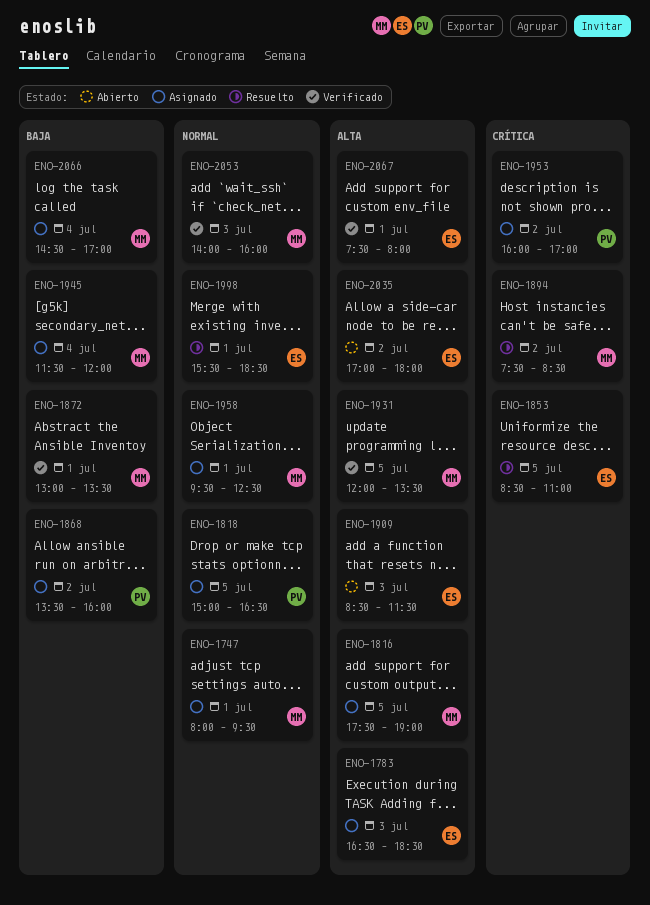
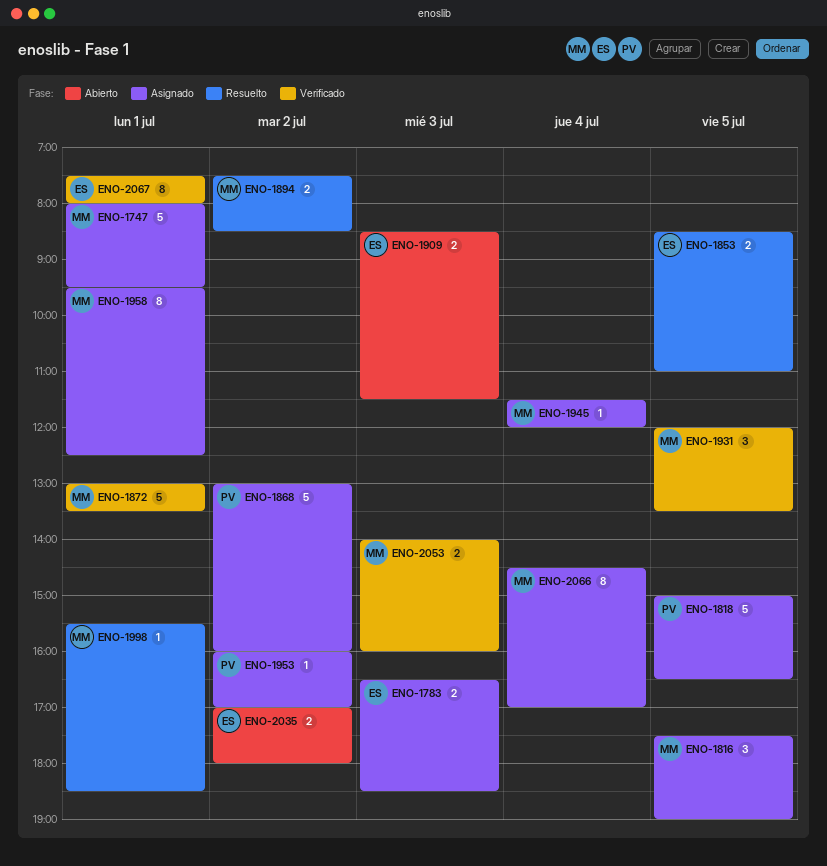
ENO-1868, begins: 13:30 -> 13:00
ENO-1998, owner: ES -> MM

